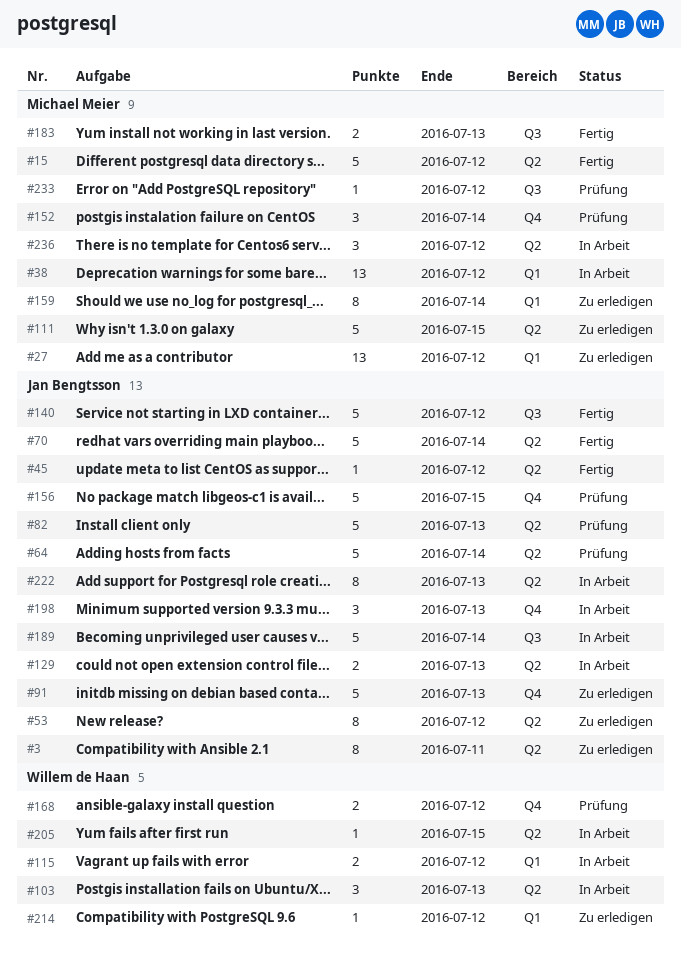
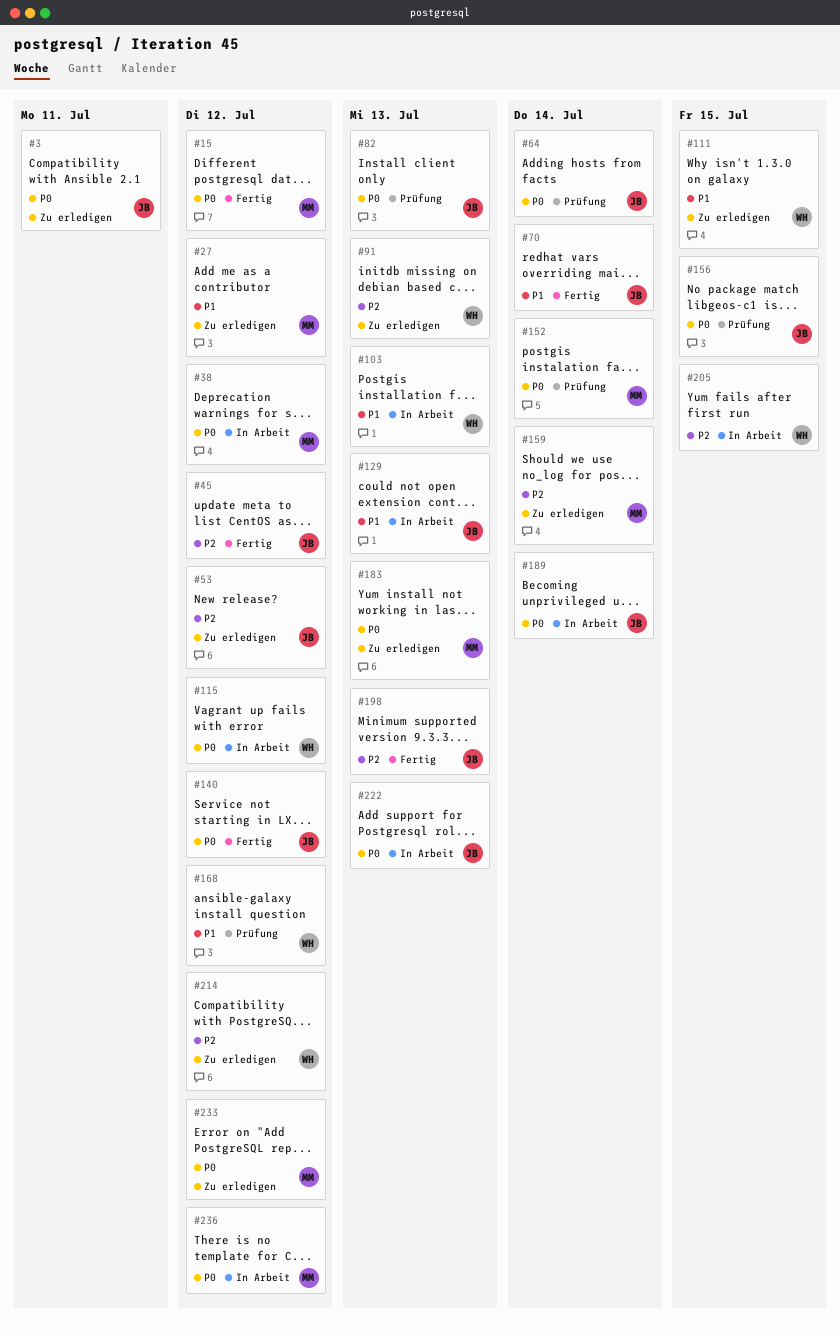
#91, owner: Jan Bengtsson -> Willem de Haan
#111, owner: Michael Meier -> Willem de Haan
#183, status: Fertig -> Zu erledigen
#198, status: In Arbeit -> Fertig
#233, status: Prüfung -> Zu erledigen

